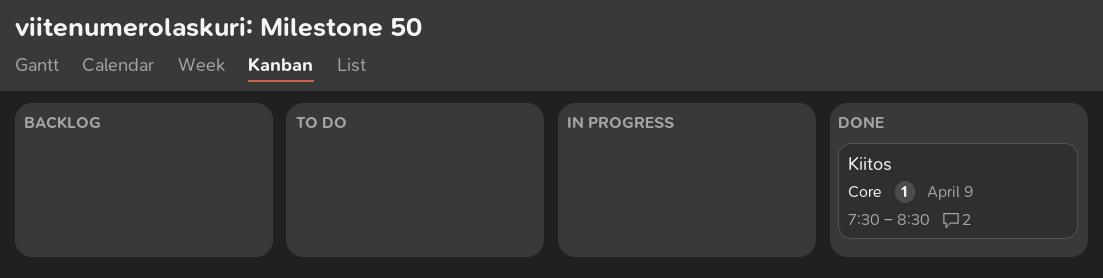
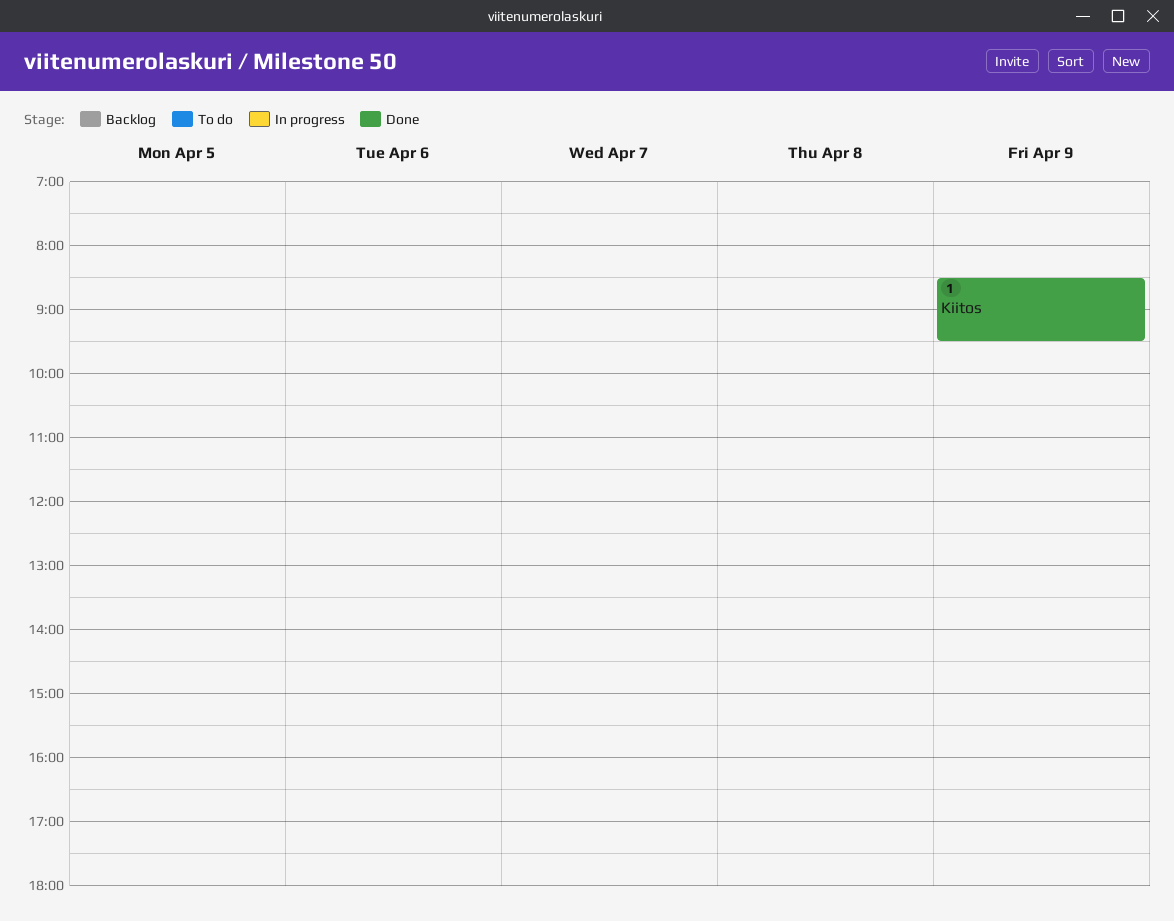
Kiitos, begins: 07:30 -> 08:30
Kiitos, ends: 08:30 -> 09:30

